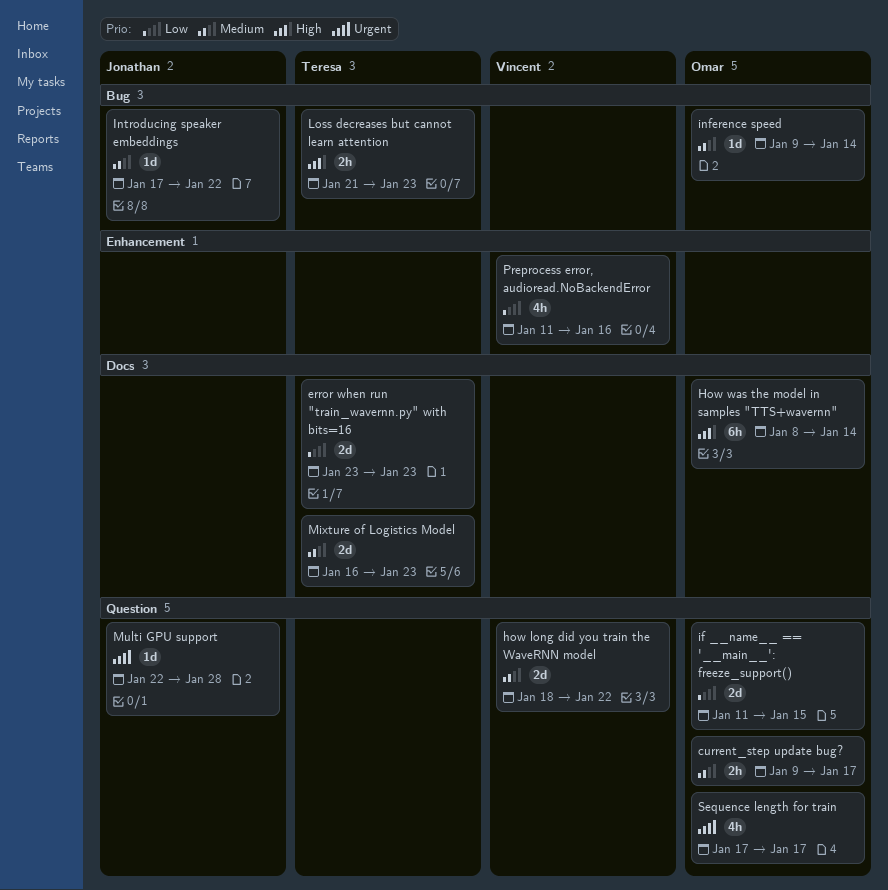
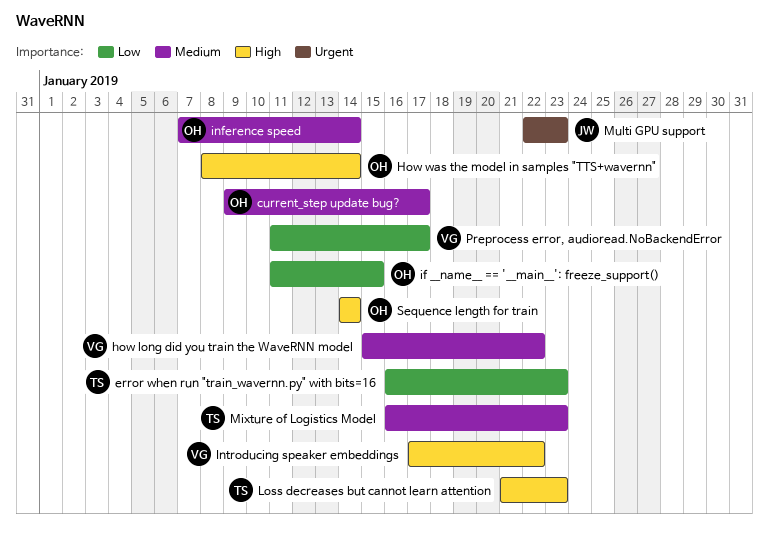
error when run "train_wavernn.py" with bits=16, start: Jan 23 -> Jan 16
how long did you train the WaveRNN model, start: Jan 18 -> Jan 15
inference speed, start: Jan 9 -> Jan 7
Introducing speaker embeddings, owner: Jonathan -> Vincent
Introducing speaker embeddings, priority: Medium -> High
Multi GPU support, due: Jan 28 -> Jan 23
Preprocess error, audioread.NoBackendError, due: Jan 16 -> Jan 17
Sequence length for train, priority: Urgent -> High
Sequence length for train, start: Jan 17 -> Jan 14
Sequence length for train, due: Jan 17 -> Jan 14

